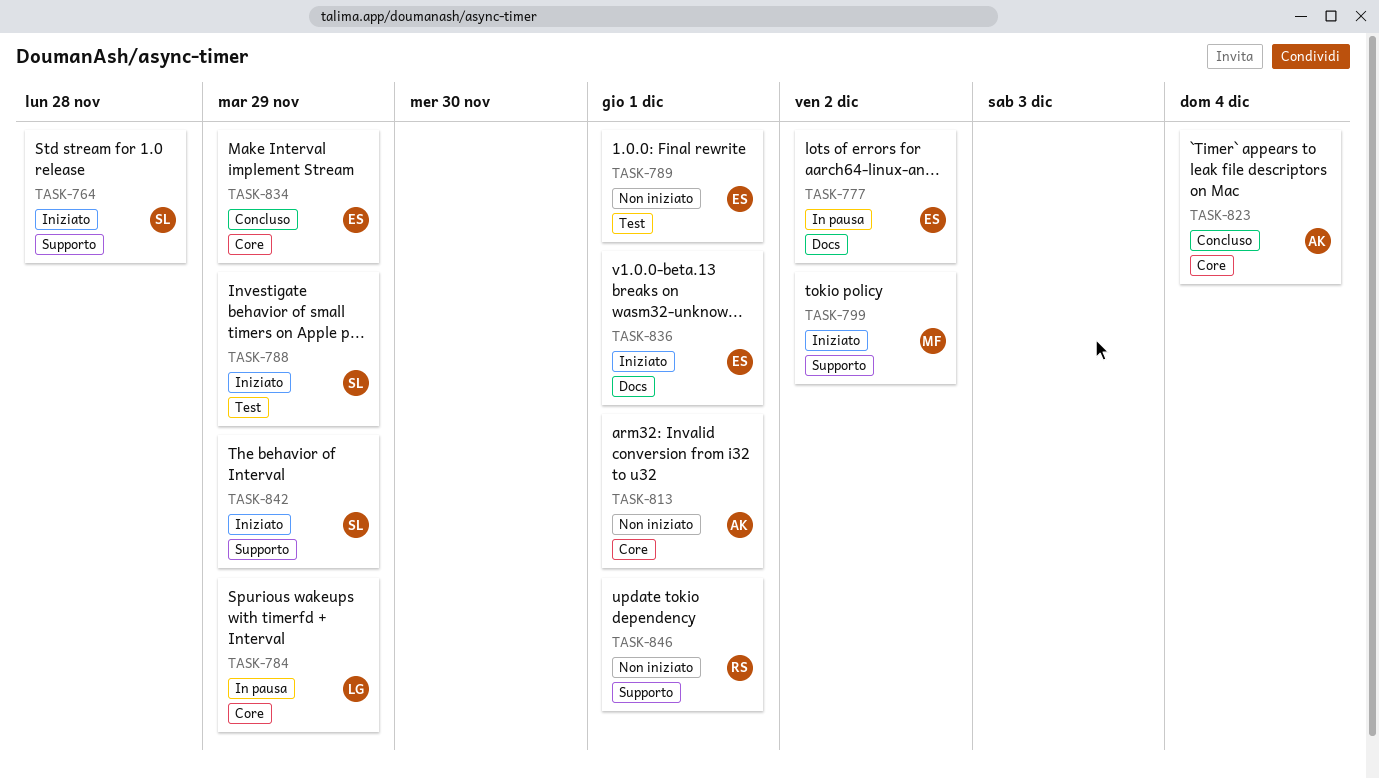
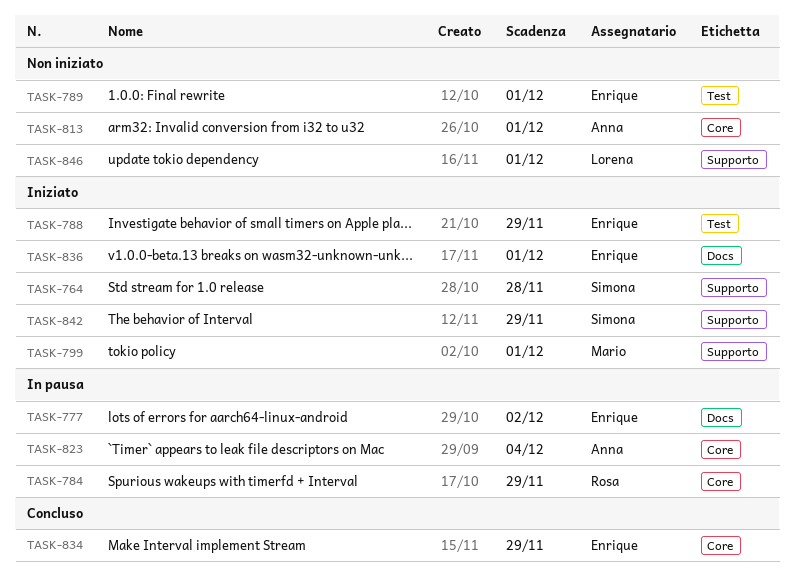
TASK-784, owner: Lorena -> Rosa
TASK-788, owner: Simona -> Enrique
TASK-799, due: Dec 2 -> Dec 1
TASK-823, status: Concluso -> In pausa
TASK-846, owner: Rosa -> Lorena

